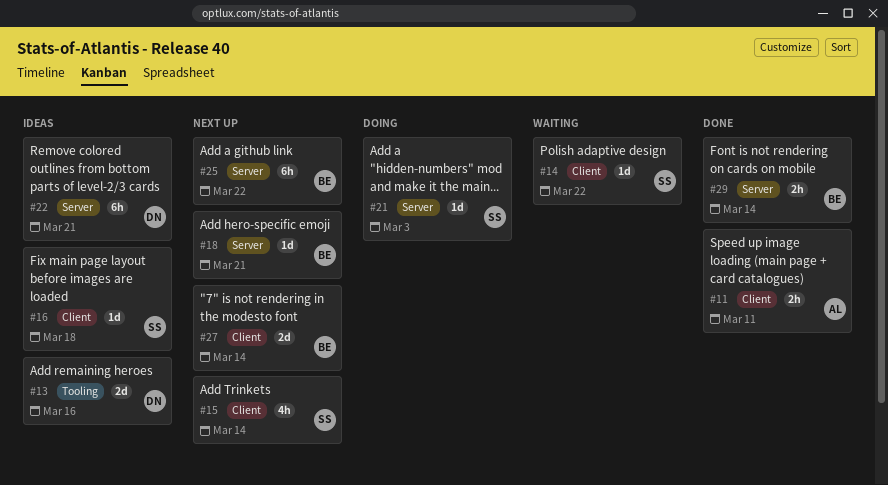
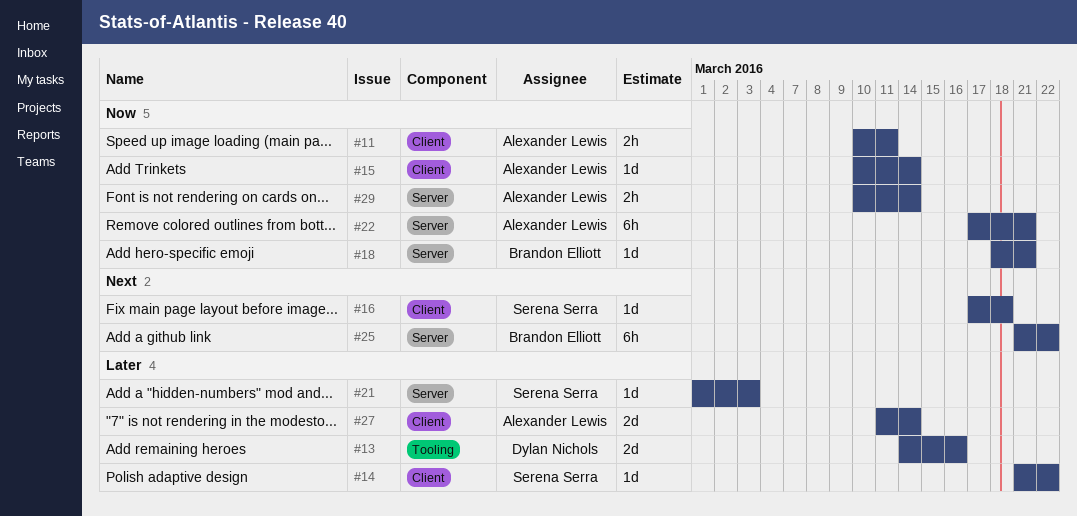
#15, owner: Serena Serra -> Alexander Lewis
#15, estimate: 4h -> 1d
#22, owner: Dylan Nichols -> Alexander Lewis
#27, owner: Brandon Elliott -> Alexander Lewis
#29, owner: Brandon Elliott -> Alexander Lewis

